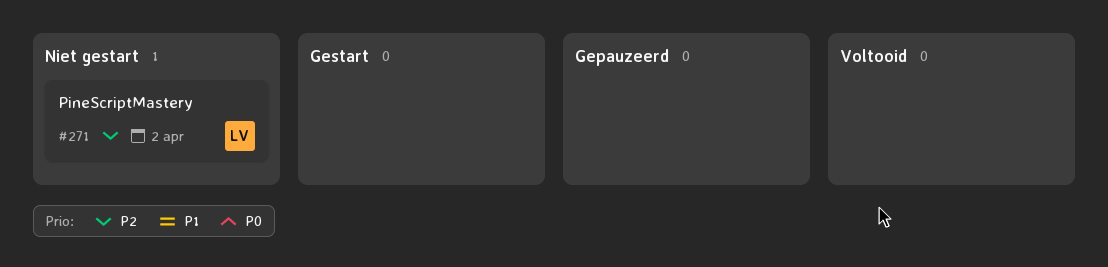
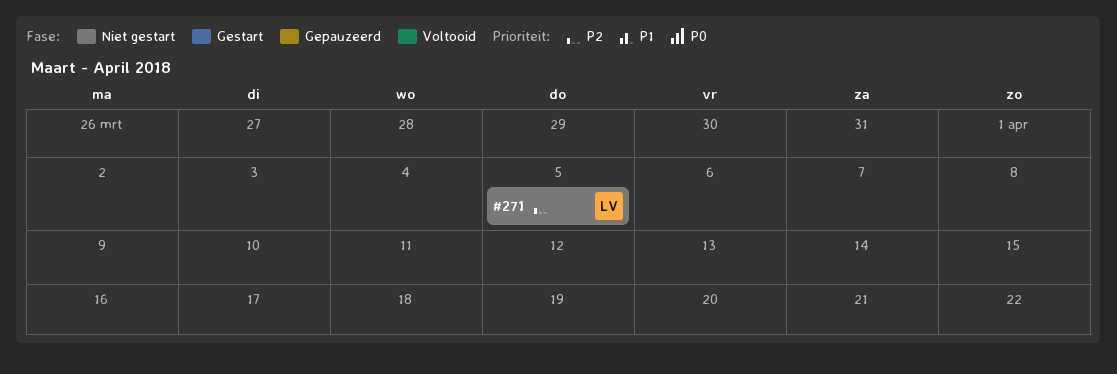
#271, due: Apr 2 -> Apr 5

